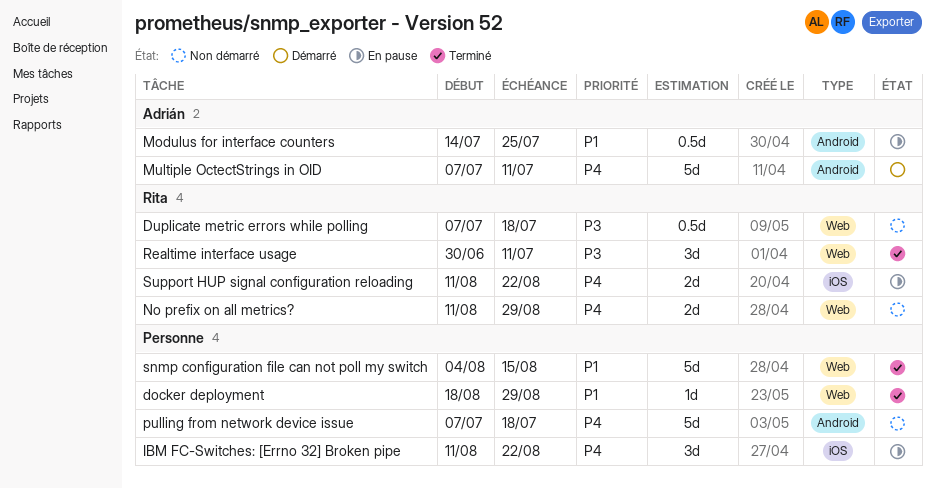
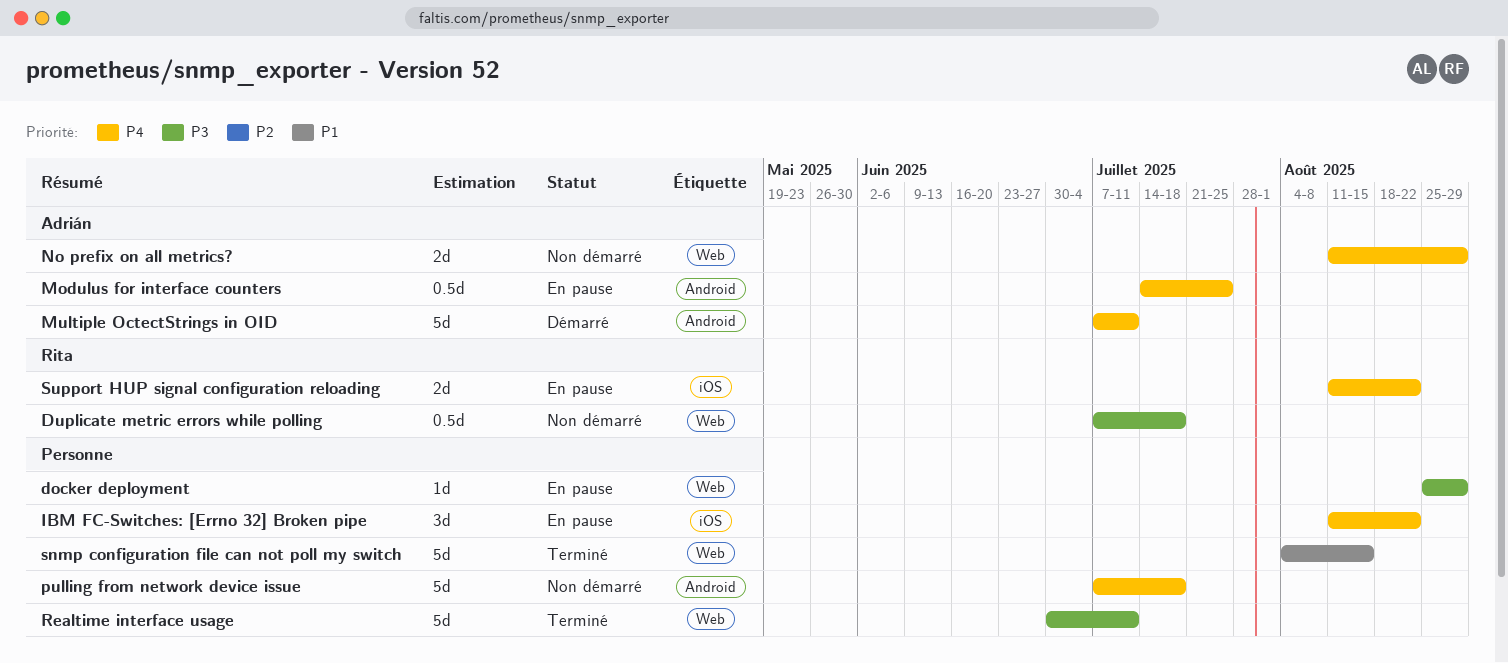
docker deployment, status: Terminé -> En pause
docker deployment, priority: P1 -> P3
docker deployment, start: Aug 18 -> Aug 25
Modulus for interface counters, priority: P1 -> P4
No prefix on all metrics?, owner: Rita -> Adrián
Realtime interface usage, owner: Rita -> none
Realtime interface usage, estimate: 3d -> 5d

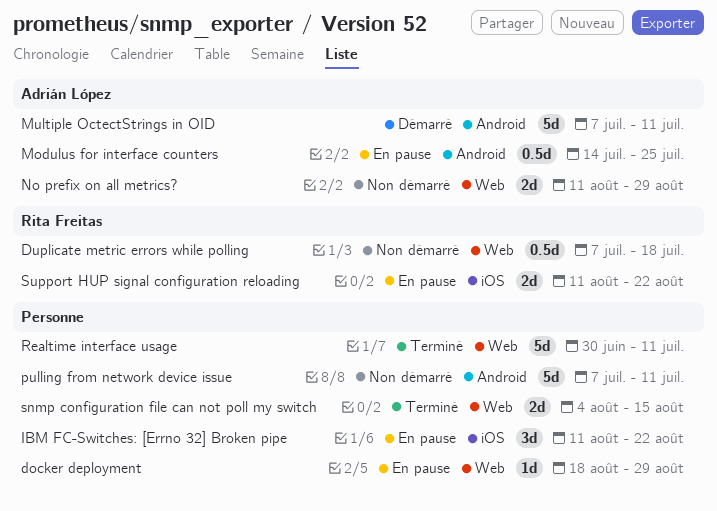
docker deployment, start: Aug 25 -> Aug 18
pulling from network device issue, due: Jul 18 -> Jul 11
snmp configuration file can not poll my switch, estimate: 5d -> 2d

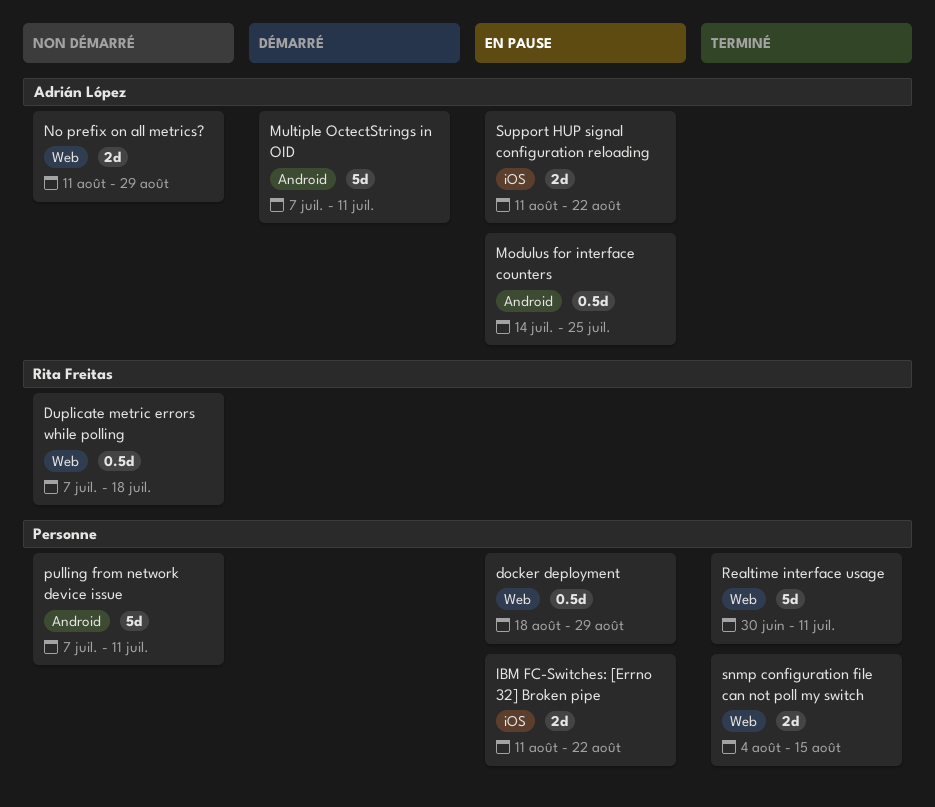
docker deployment, estimate: 1d -> 0.5d
IBM FC-Switches: [Errno 32] Broken pipe, estimate: 3d -> 2d
Support HUP signal configuration reloading, owner: Rita Freitas -> Adrián López

